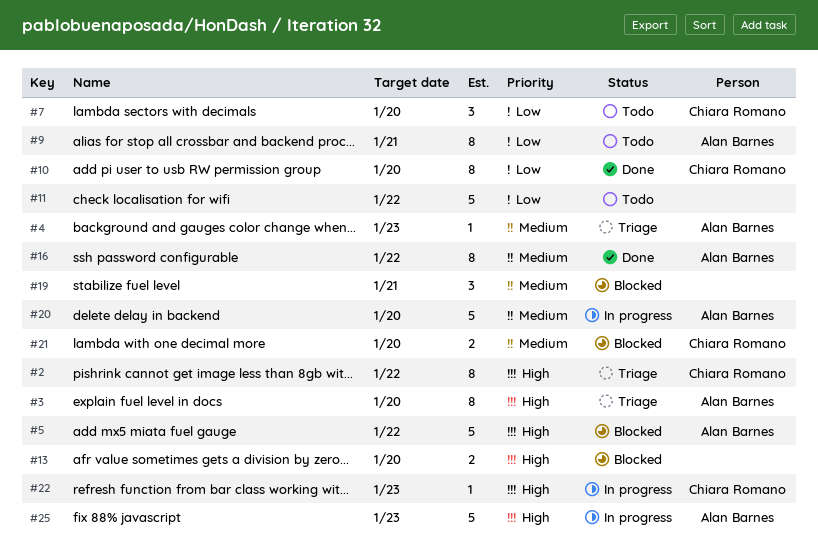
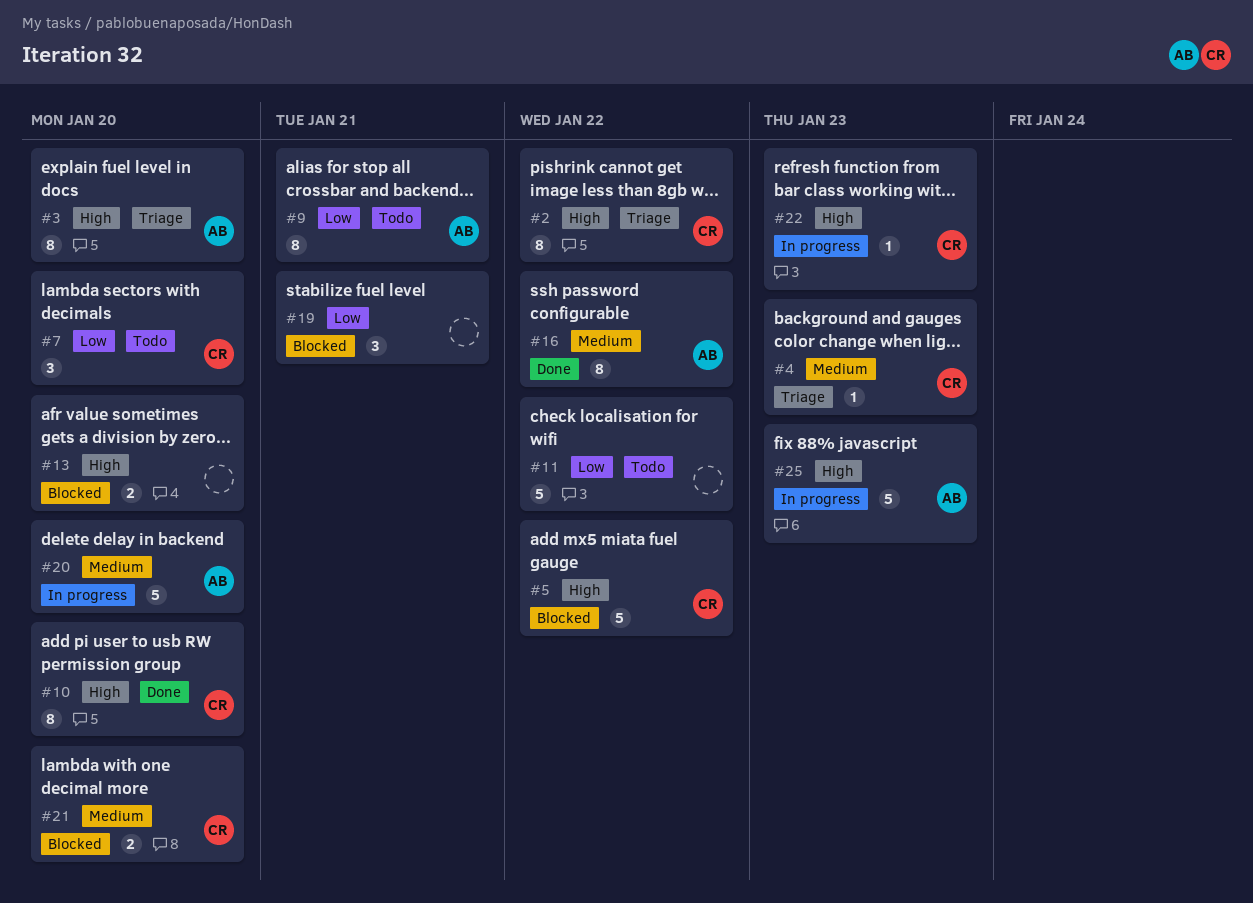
#4, owner: Alan Barnes -> Chiara Romano
#5, owner: Alan Barnes -> Chiara Romano
#10, priority: Low -> High
#19, priority: Medium -> Low

